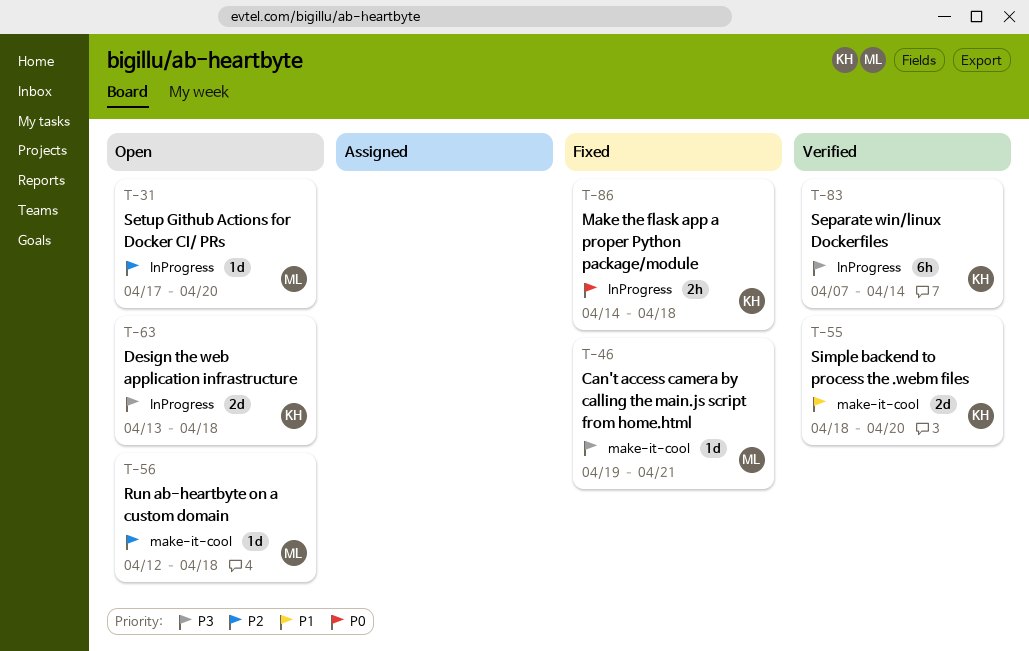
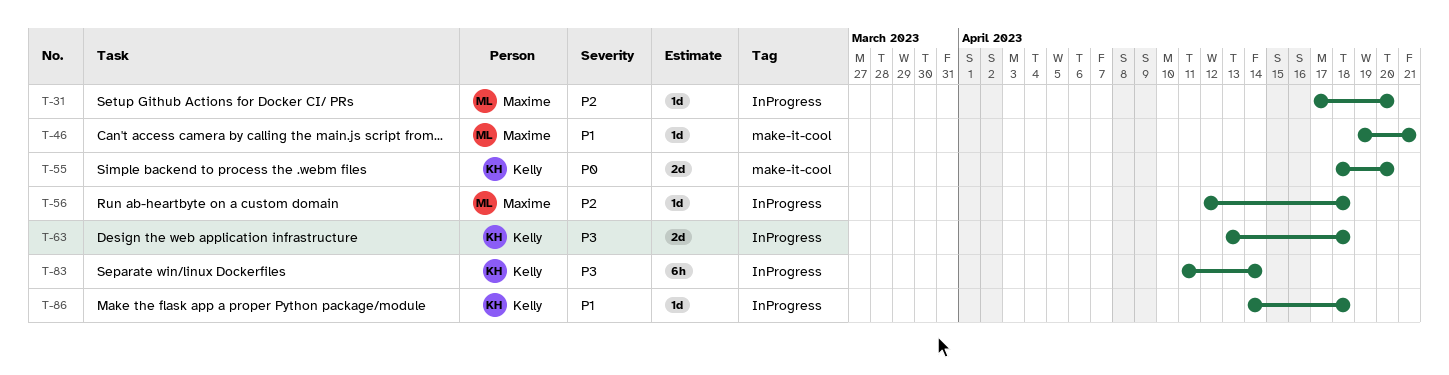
T-46, priority: P3 -> P1
T-55, priority: P1 -> P0
T-56, label: make-it-cool -> InProgress
T-83, start: Apr 7 -> Apr 11
T-86, priority: P0 -> P1
T-86, estimate: 2h -> 1d

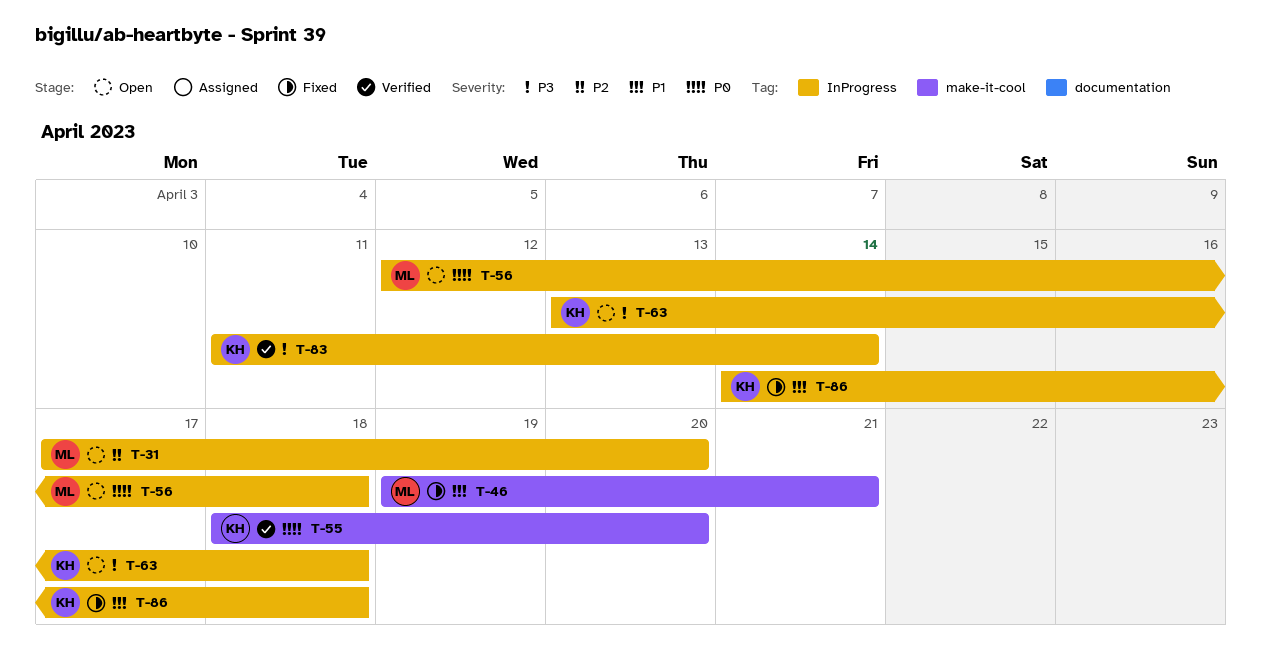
T-56, priority: P2 -> P0

